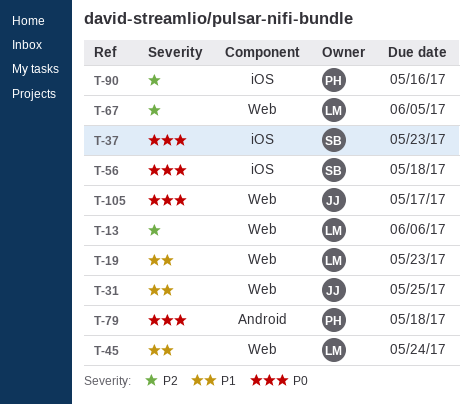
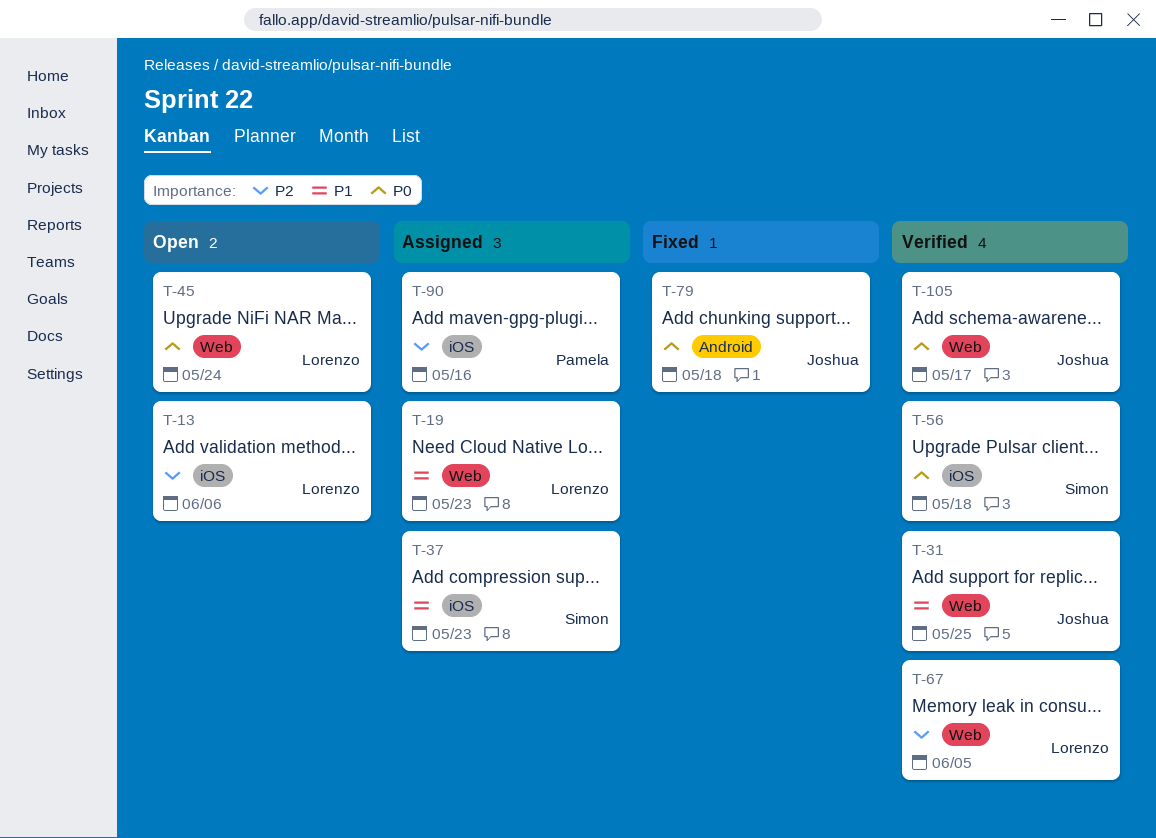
T-13, label: Web -> iOS
T-37, priority: P0 -> P1
T-45, priority: P1 -> P0
T-79, owner: Pamela -> Joshua

